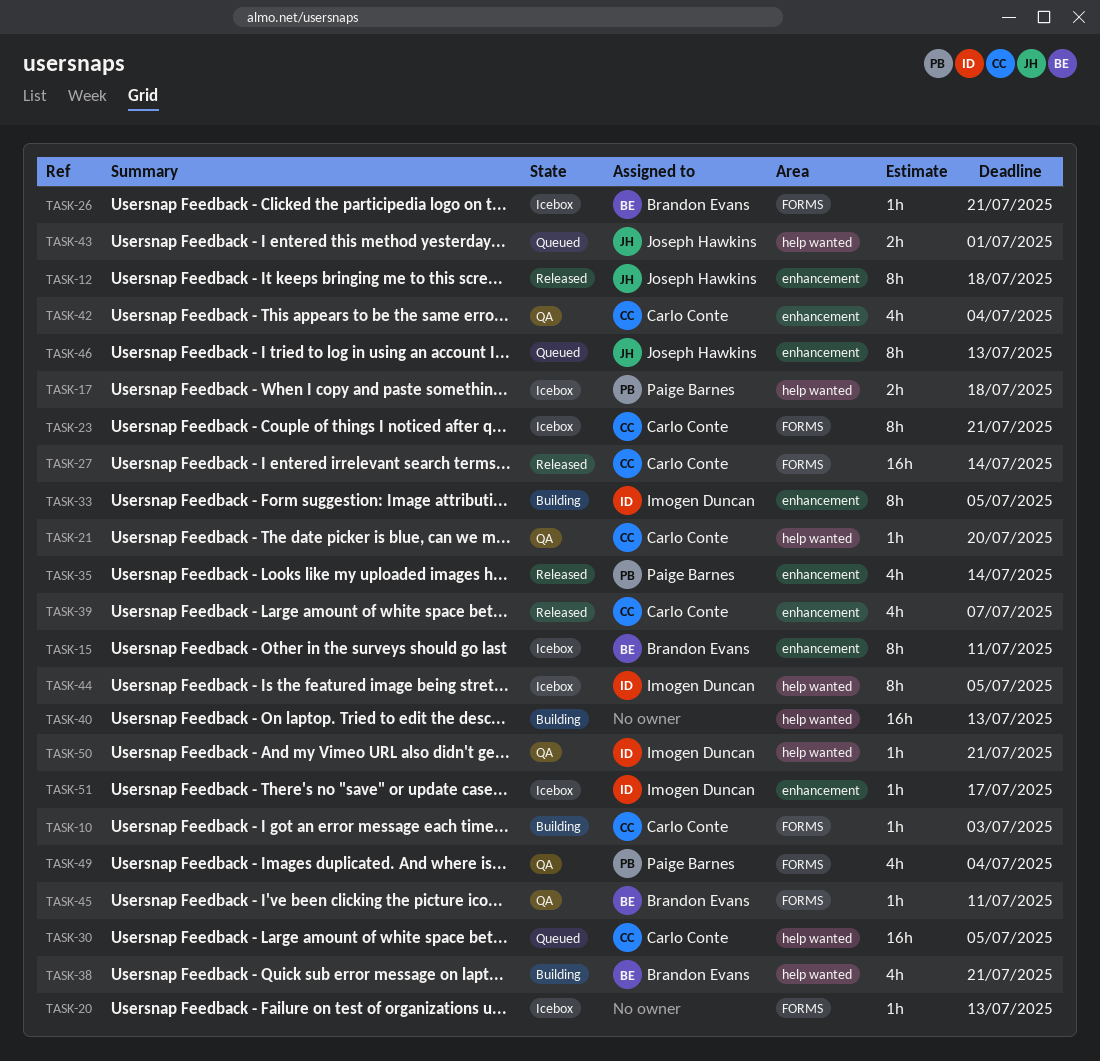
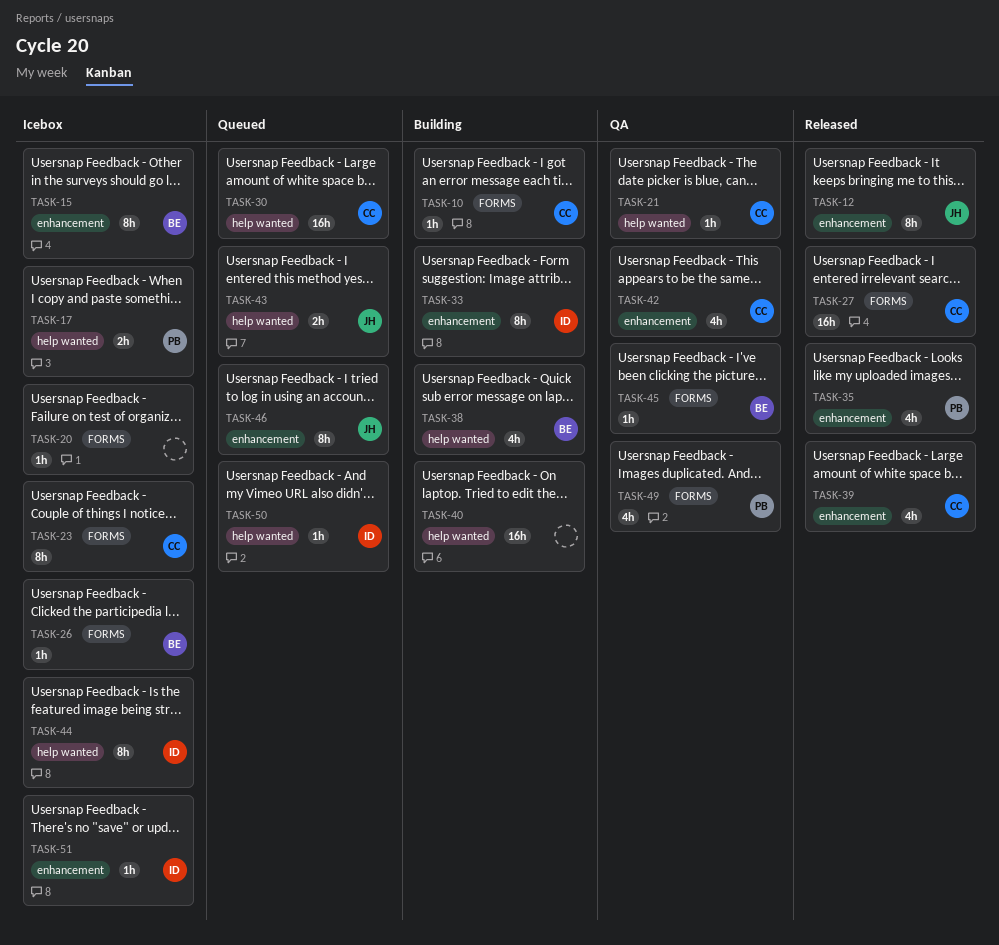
TASK-50, status: QA -> Queued

